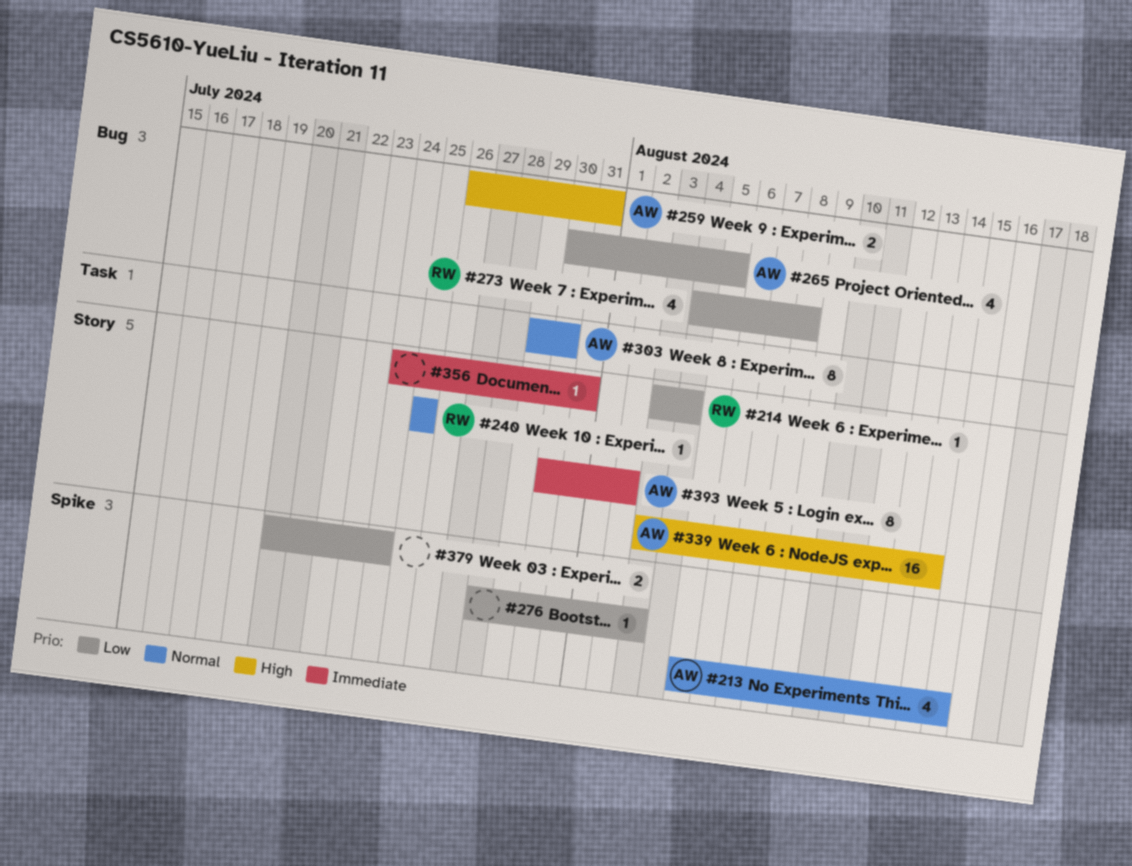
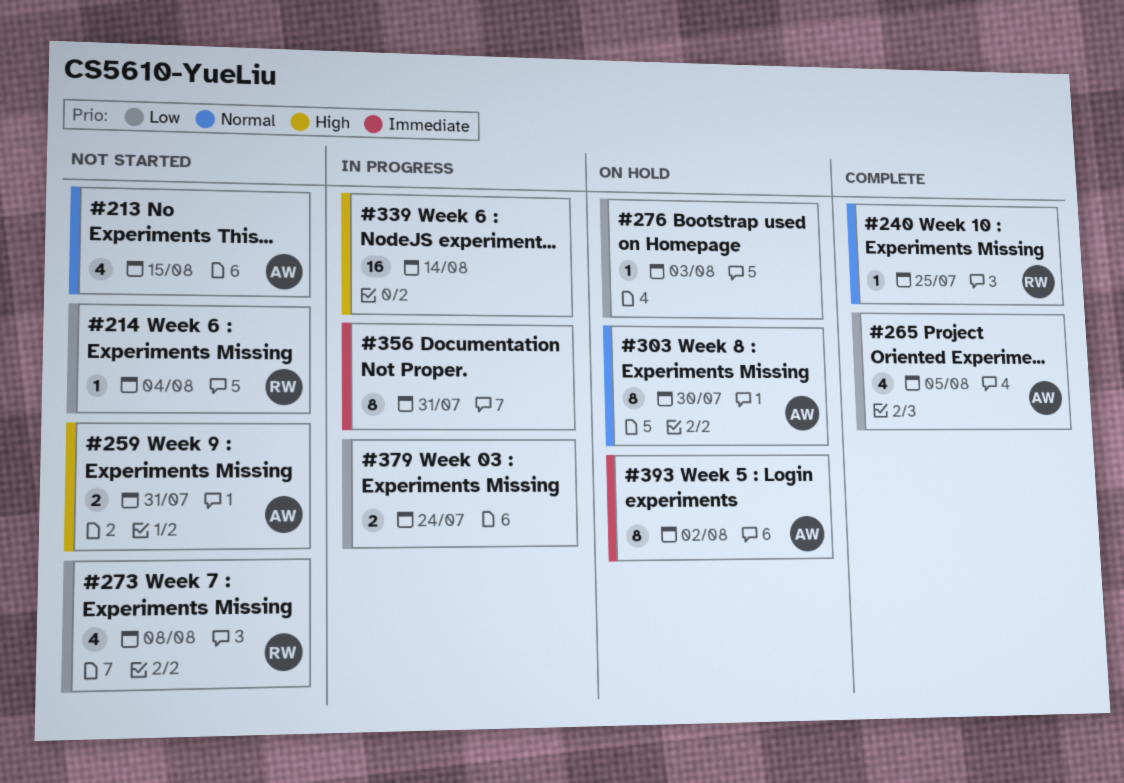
#339, owner: AW -> none
#356, estimate: 1 -> 8

